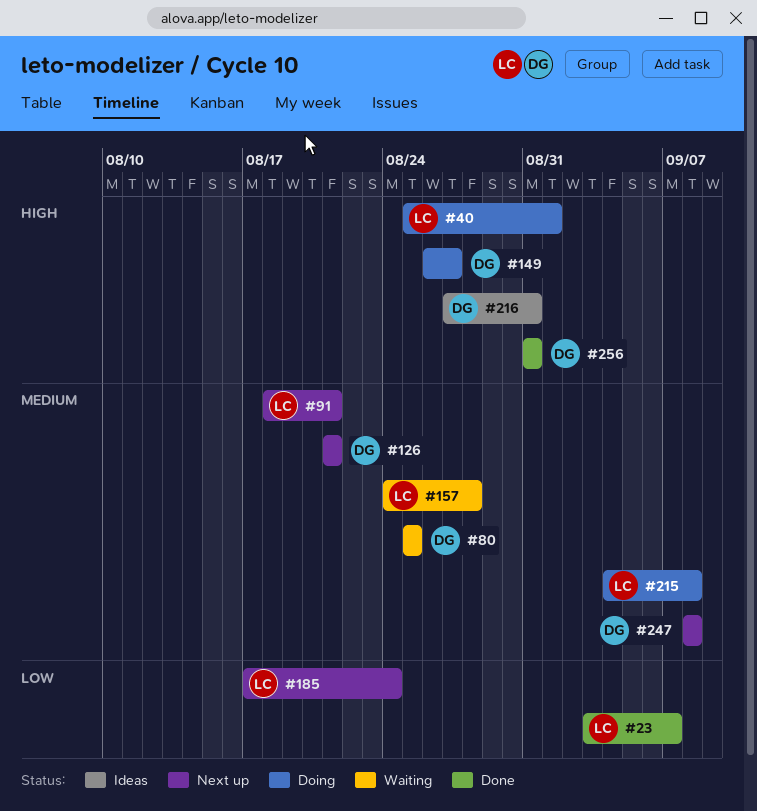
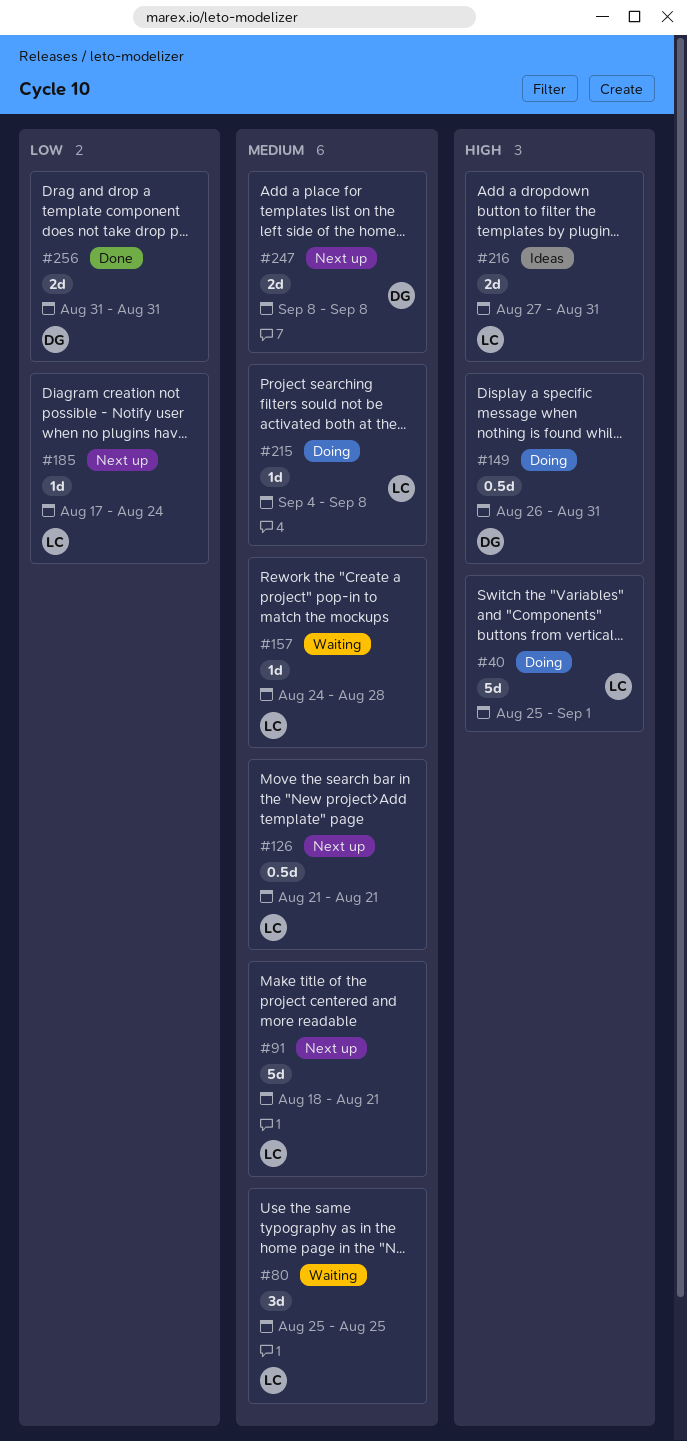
#23: present -> none
#80, owner: DG -> LC
#126, owner: DG -> LC
#149, due: Aug 27 -> Aug 31
#216, owner: DG -> LC
#256, priority: High -> Low

